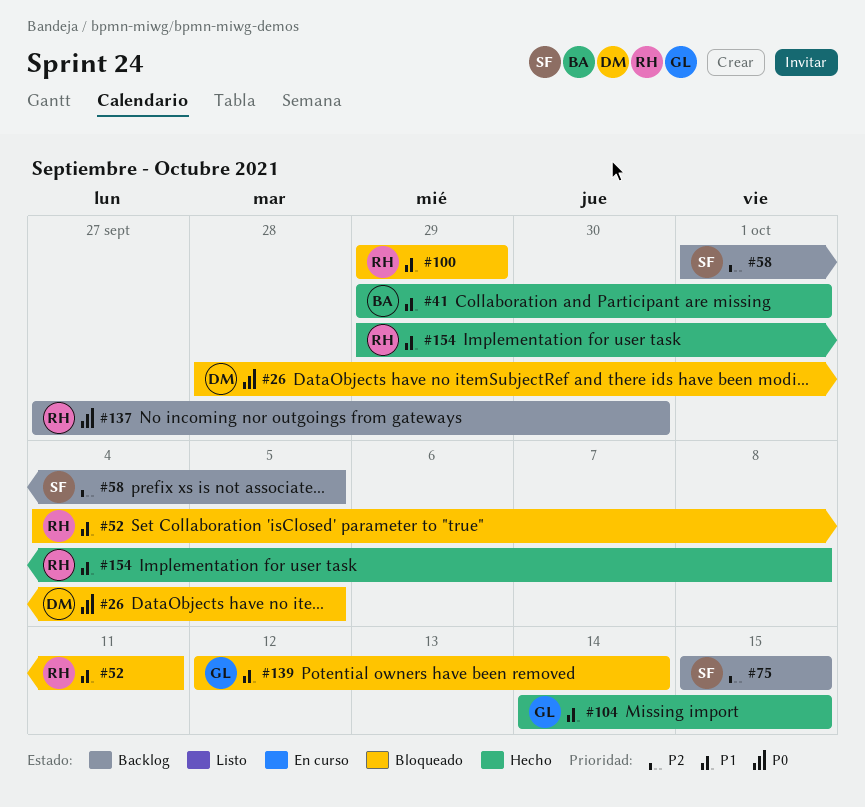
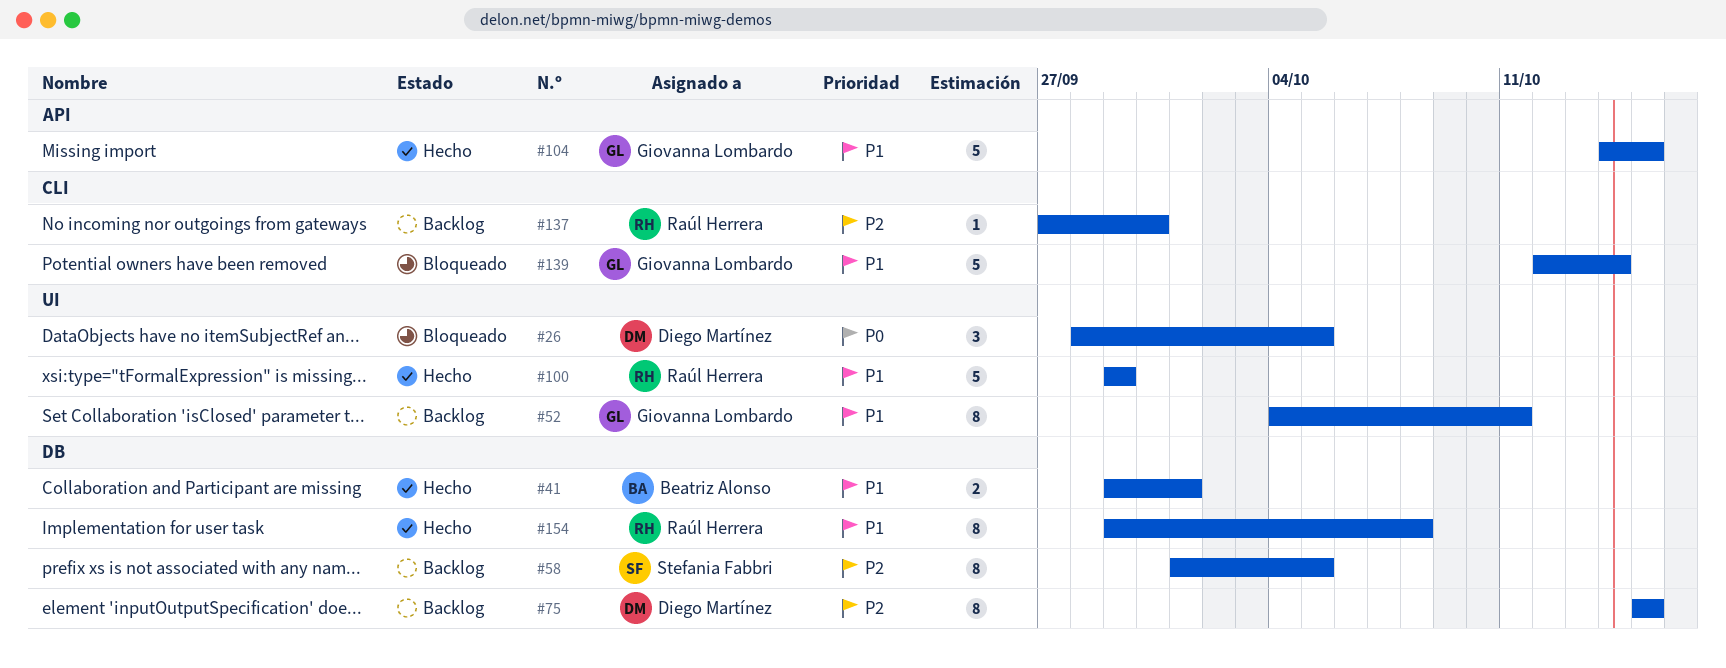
#52, status: Bloqueado -> Backlog
#52, owner: Raúl Herrera -> Giovanna Lombardo
#75, owner: Stefania Fabbri -> Diego Martínez
#100, status: Bloqueado -> Hecho
#137, priority: P0 -> P2

